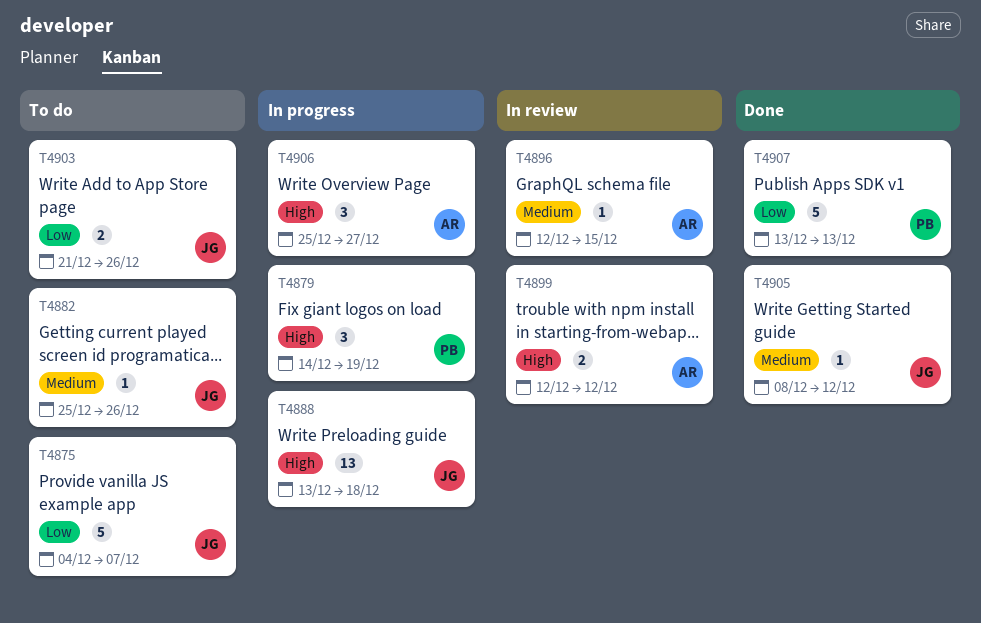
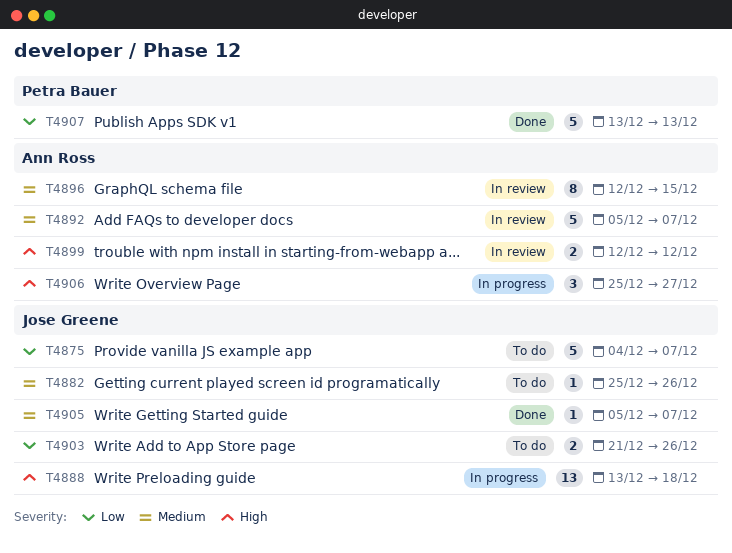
T4879: present -> none
T4892: none -> present
T4896, estimate: 1 -> 8
T4905, start: Dec 8 -> Dec 5
T4905, due: Dec 12 -> Dec 7

